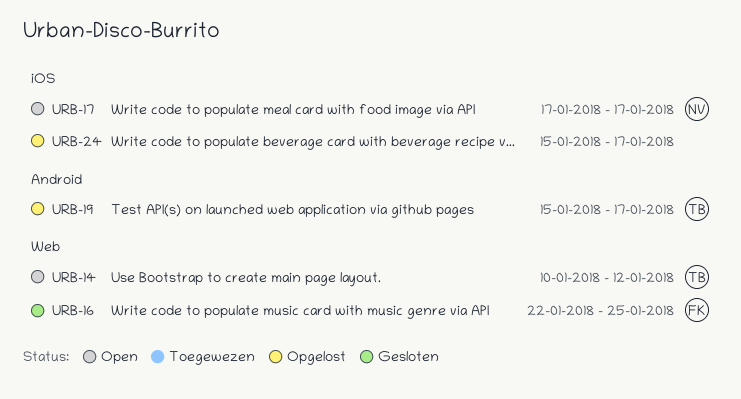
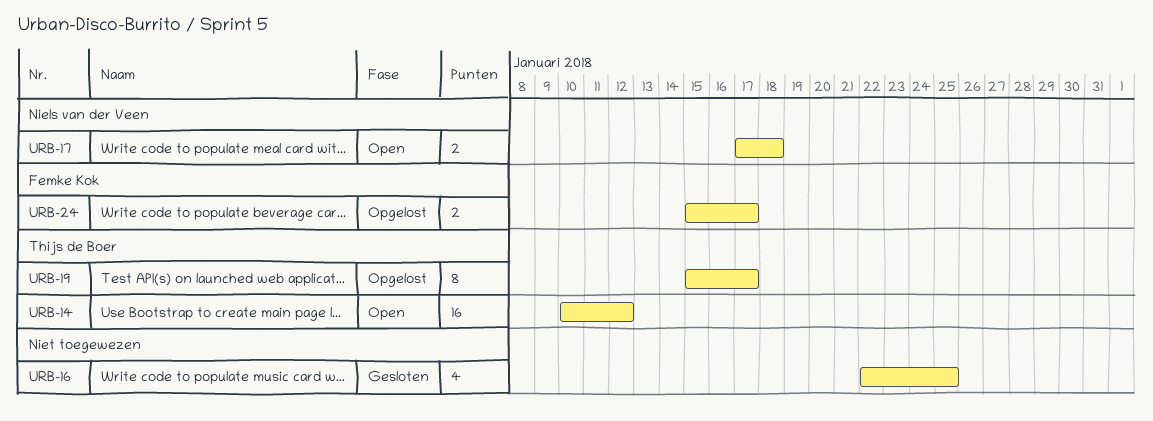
URB-16, owner: Femke Kok -> none
URB-17, due: Jan 17 -> Jan 18
URB-24, owner: none -> Femke Kok

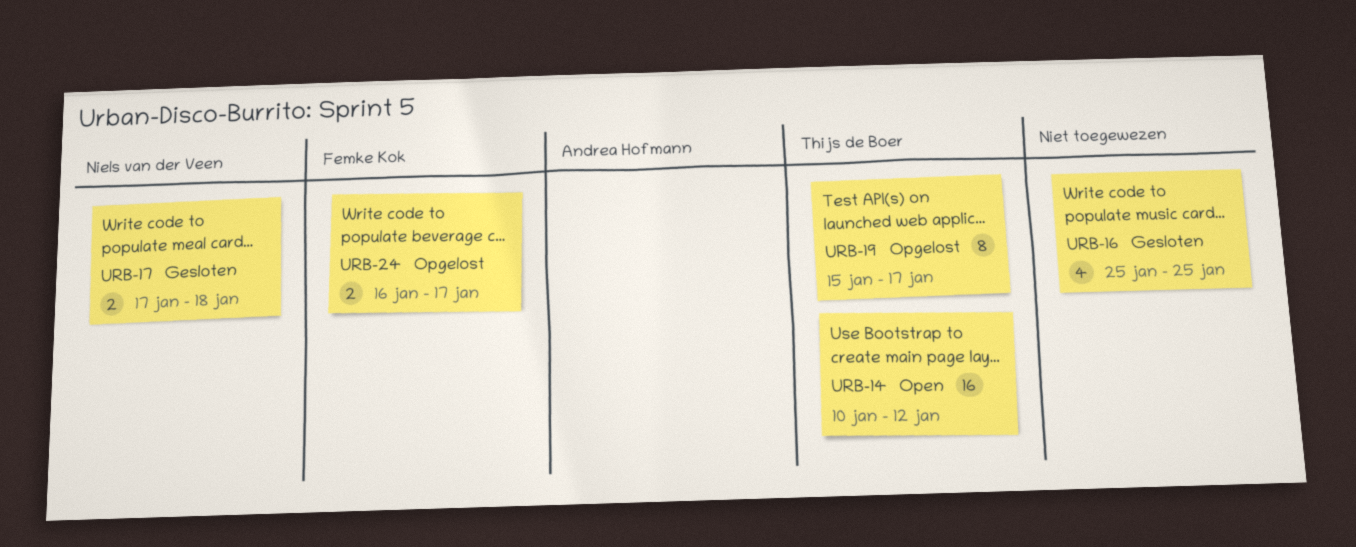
URB-16, start: Jan 22 -> Jan 25
URB-17, status: Open -> Gesloten
URB-24, start: Jan 15 -> Jan 16

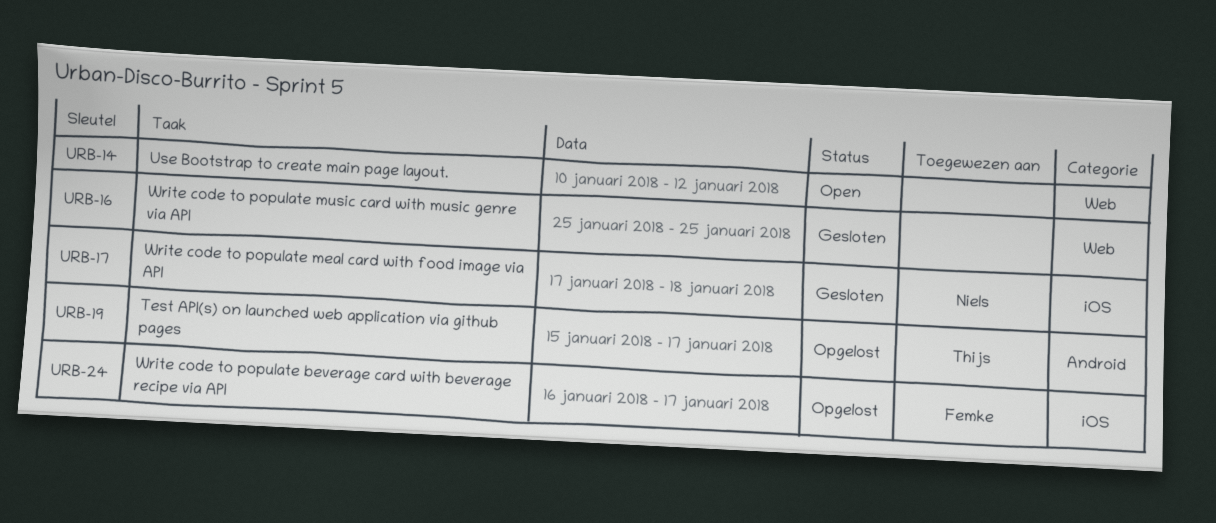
URB-14, owner: Thijs de Boer -> none

